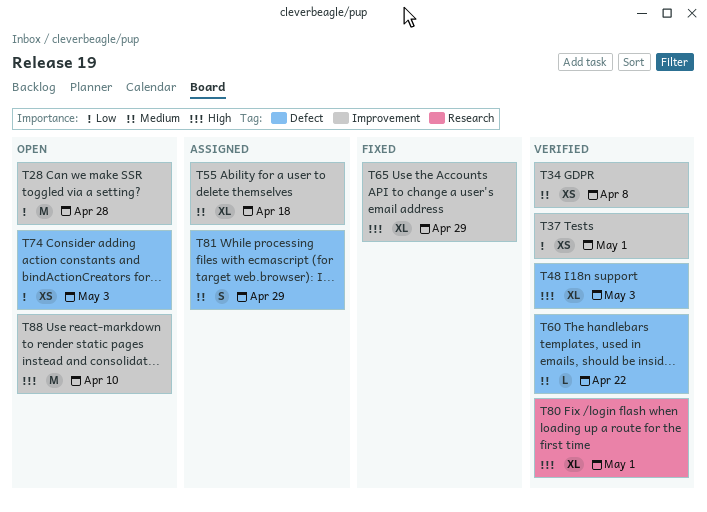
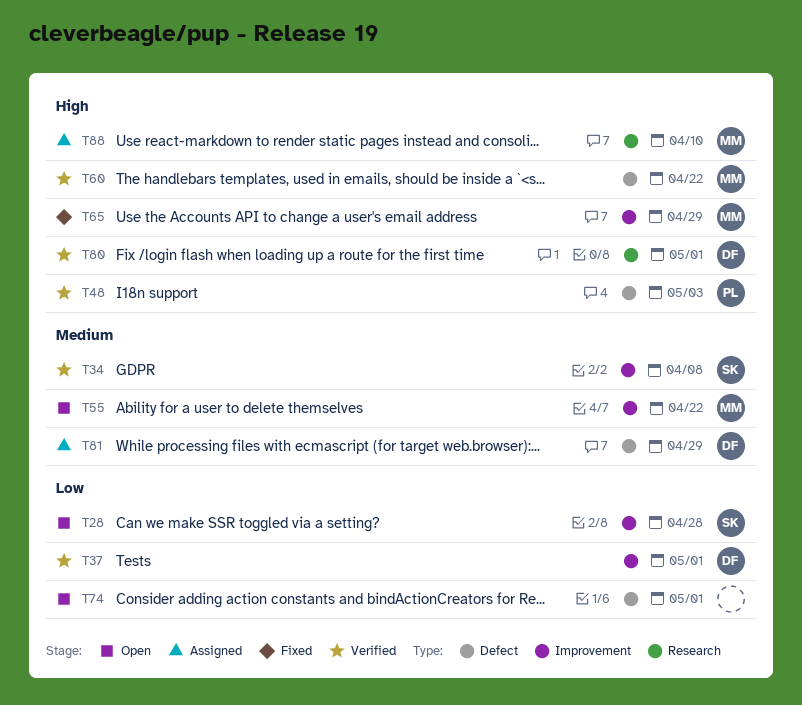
T55, status: Assigned -> Open
T55, due: Apr 18 -> Apr 22
T60, priority: Medium -> High
T74, due: May 3 -> May 1
T88, status: Open -> Assigned
T88, label: Improvement -> Research

